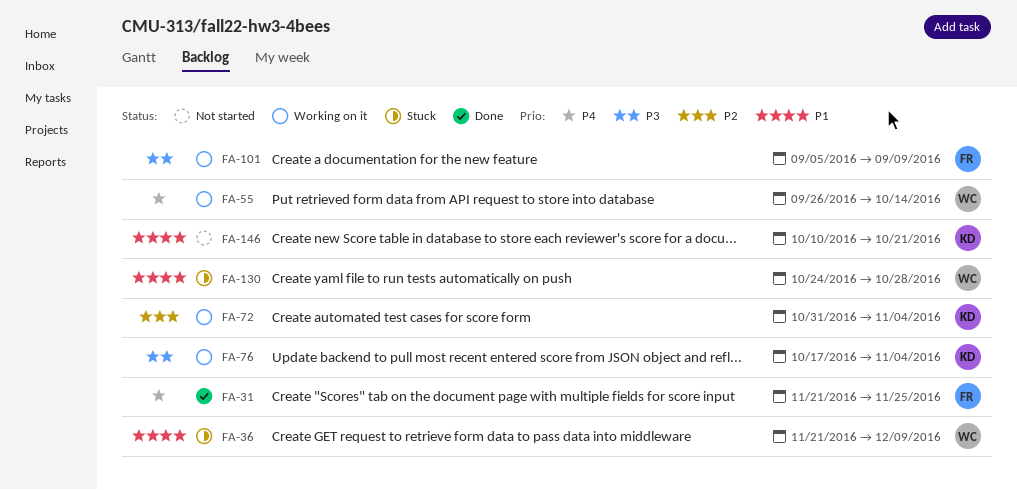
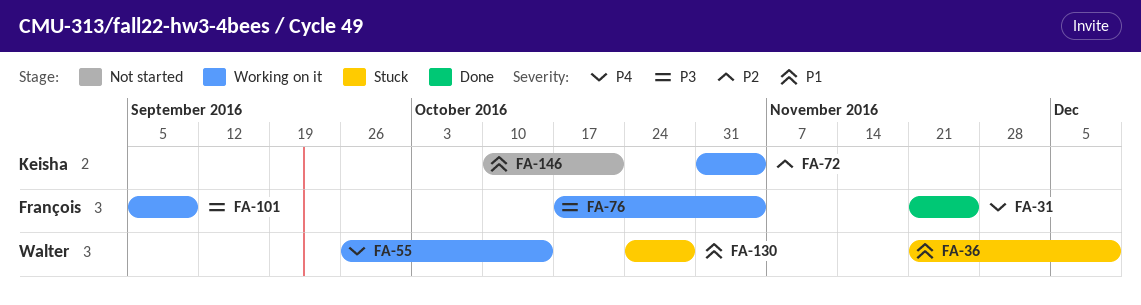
FA-76, owner: Keisha -> François

